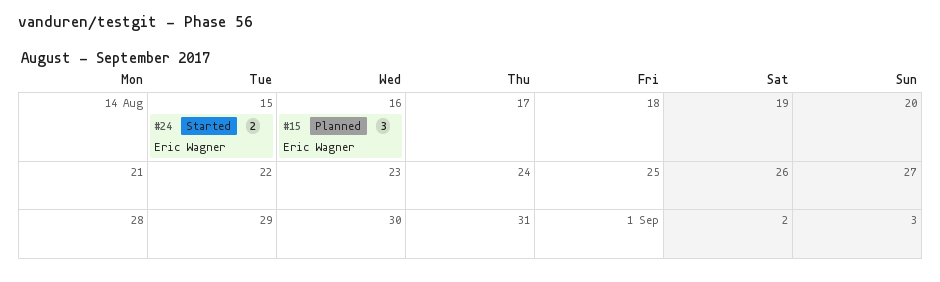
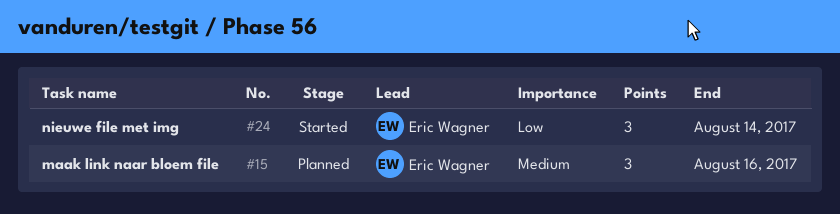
#24, estimate: 2 -> 3
#24, due: Aug 15 -> Aug 14

